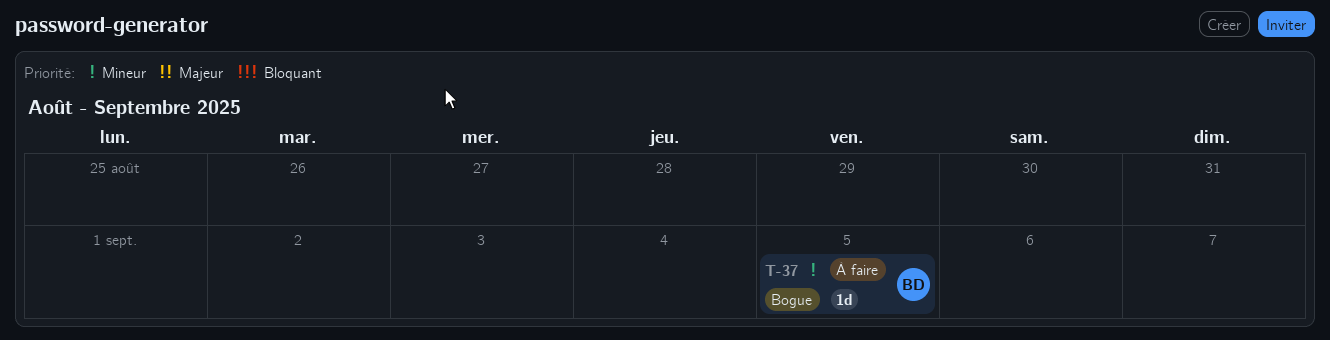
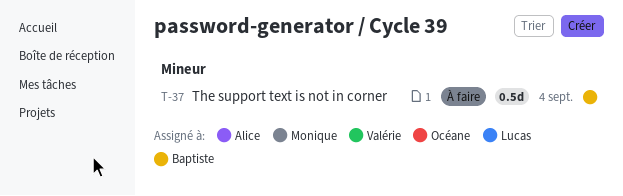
T-37, estimate: 1d -> 0.5d
T-37, due: Sep 5 -> Sep 4

